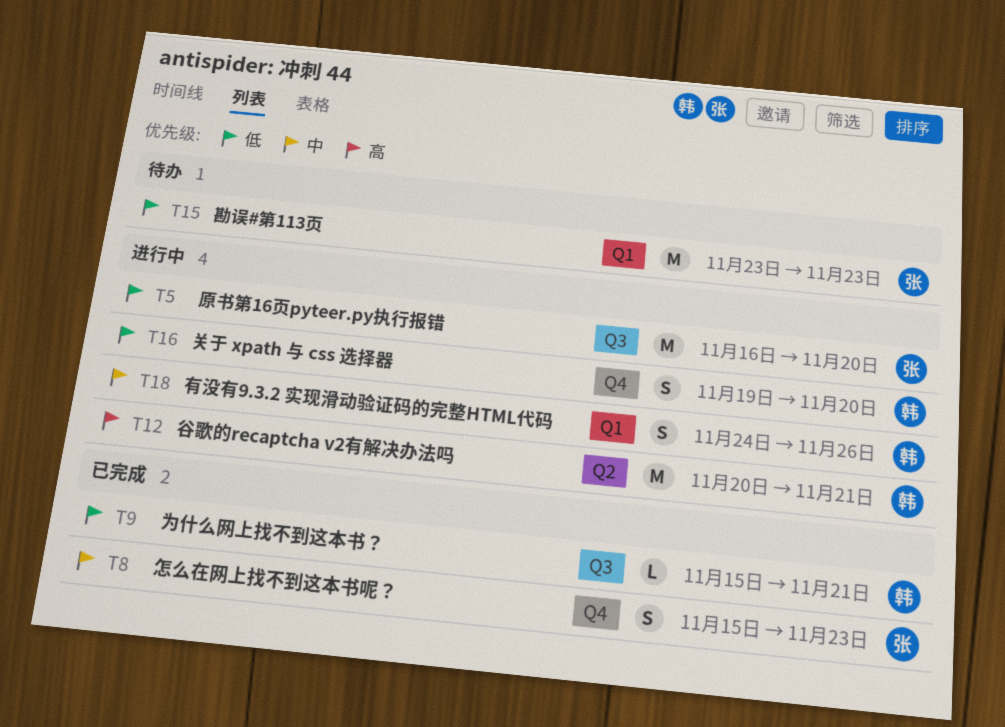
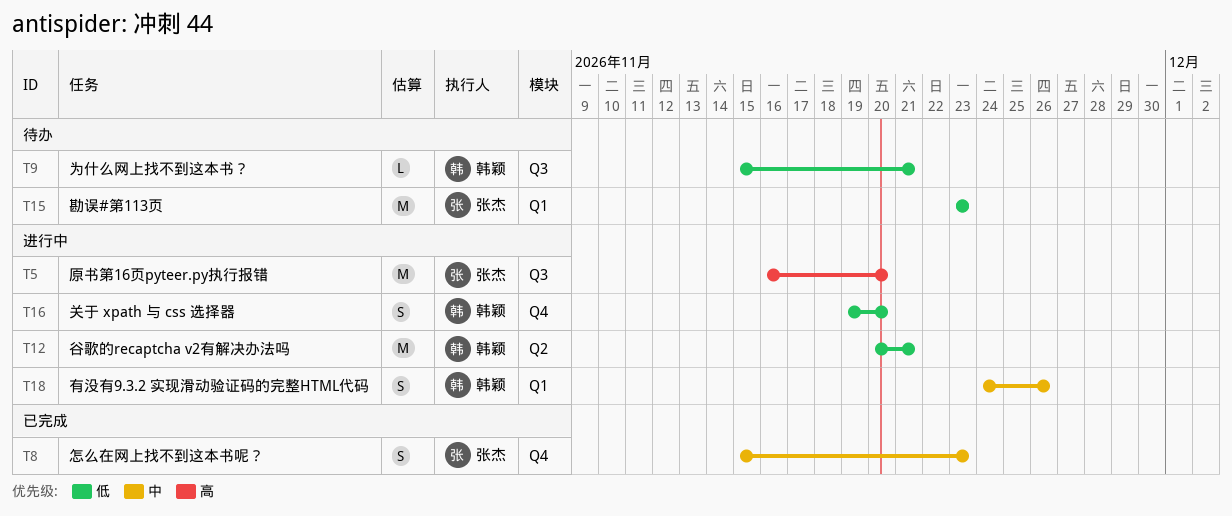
T5, priority: 低 -> 高
T9, status: 已完成 -> 待办
T12, priority: 高 -> 低

